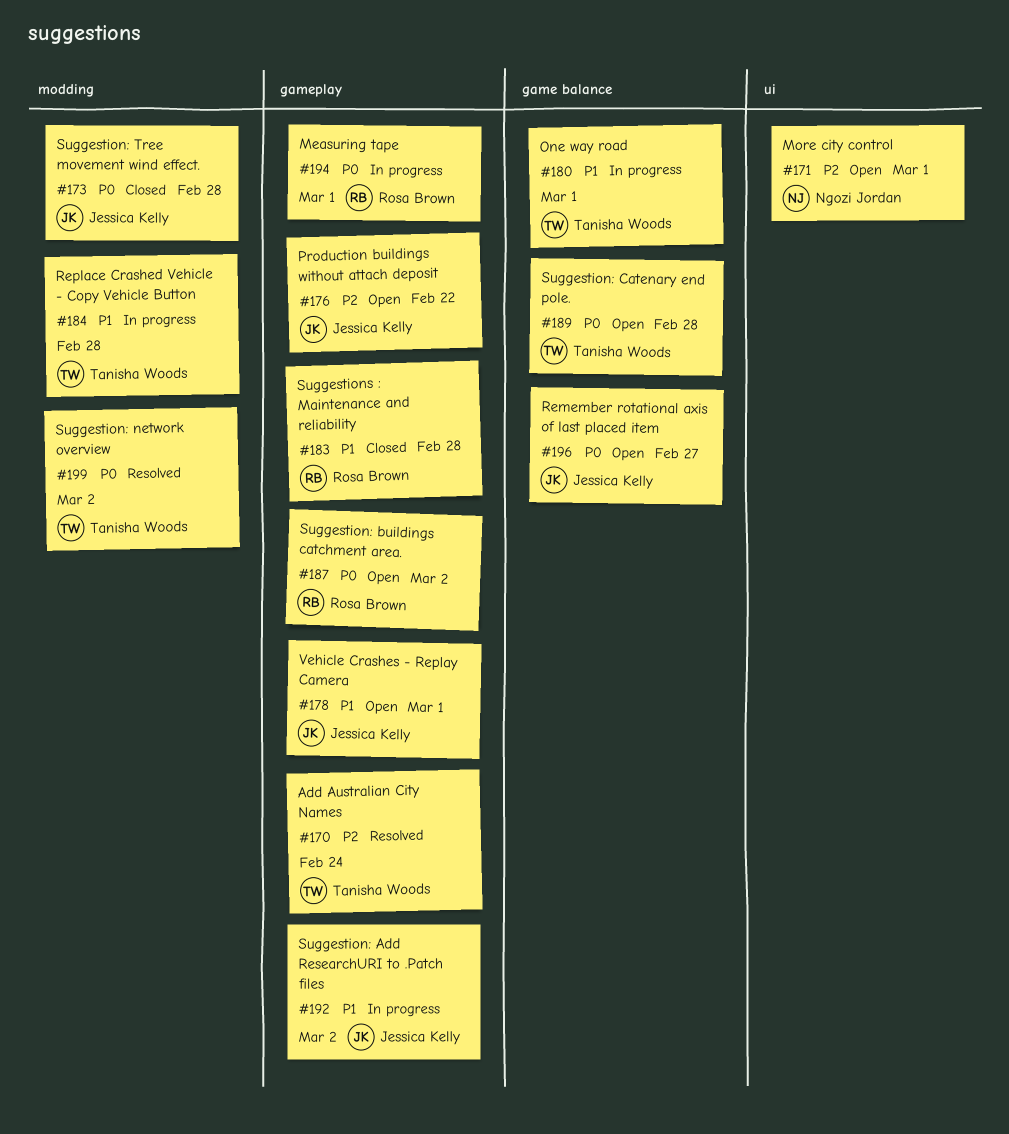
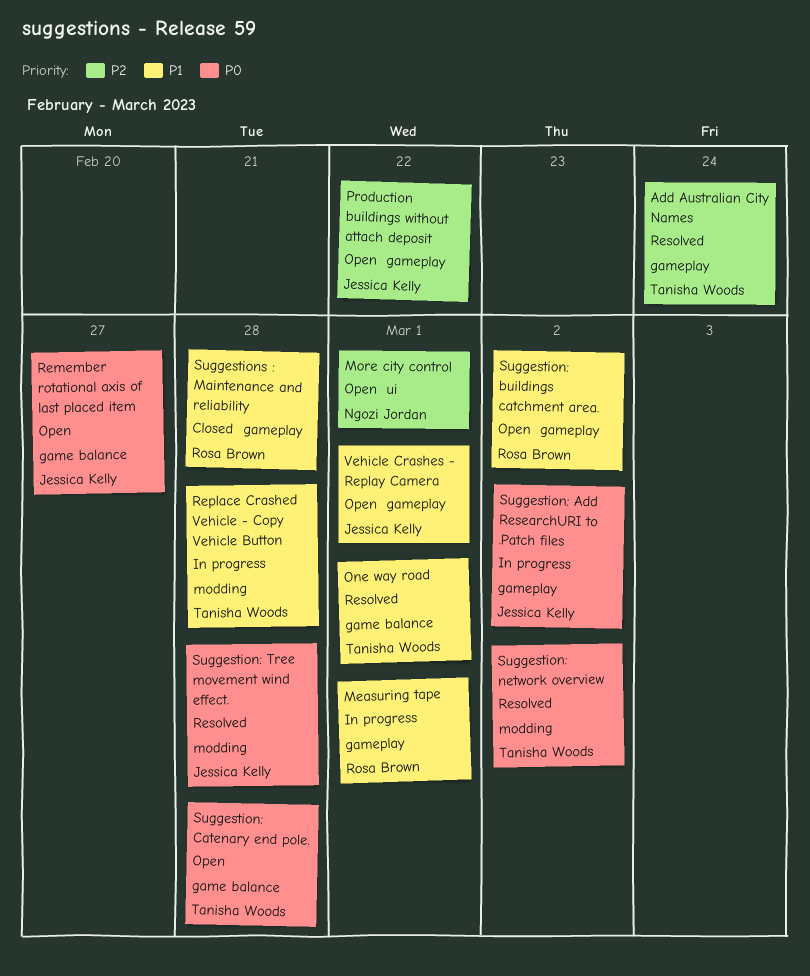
Measuring tape, priority: P0 -> P1
One way road, status: In progress -> Resolved
Suggestion: Add ResearchURI to .Patch files, priority: P1 -> P0
Suggestion: buildings catchment area., priority: P0 -> P1
Suggestion: Tree movement wind effect., status: Closed -> Resolved

